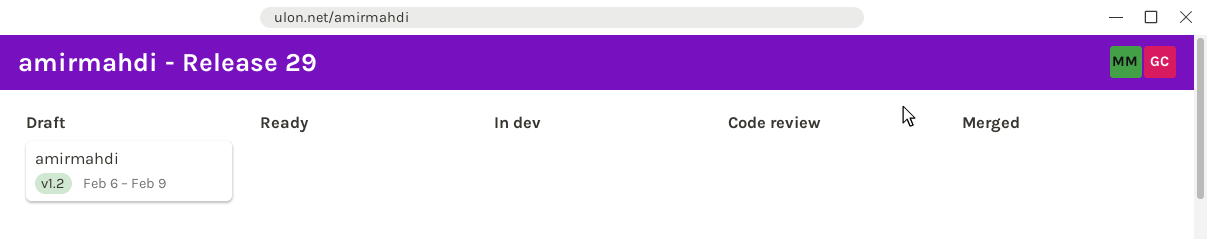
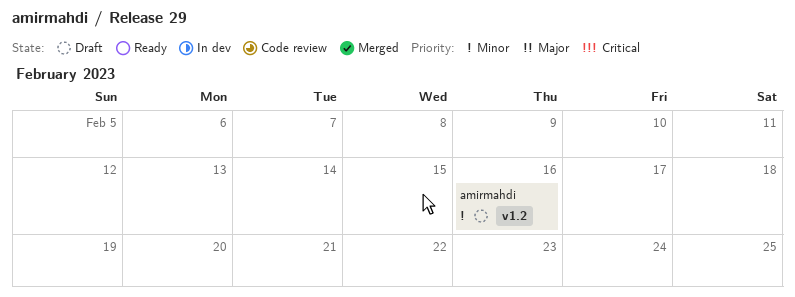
amirmahdi, due: Feb 9 -> Feb 16

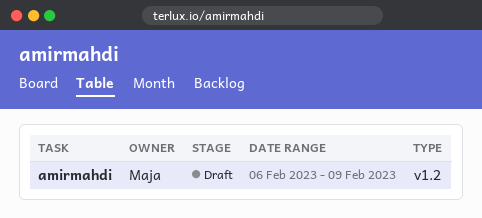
amirmahdi, due: Feb 16 -> Feb 9

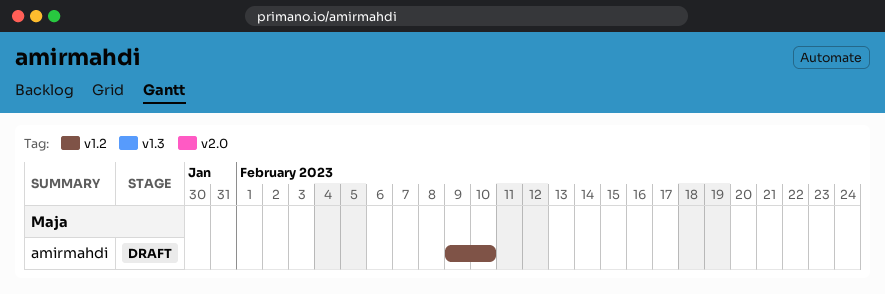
amirmahdi, start: Feb 6 -> Feb 9
amirmahdi, due: Feb 9 -> Feb 10

